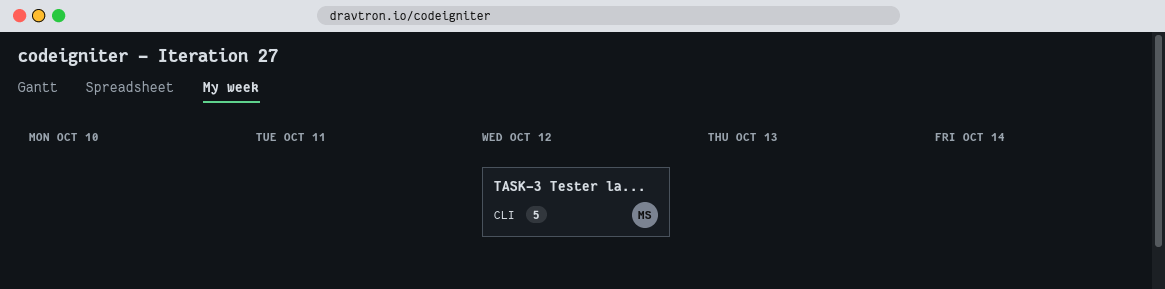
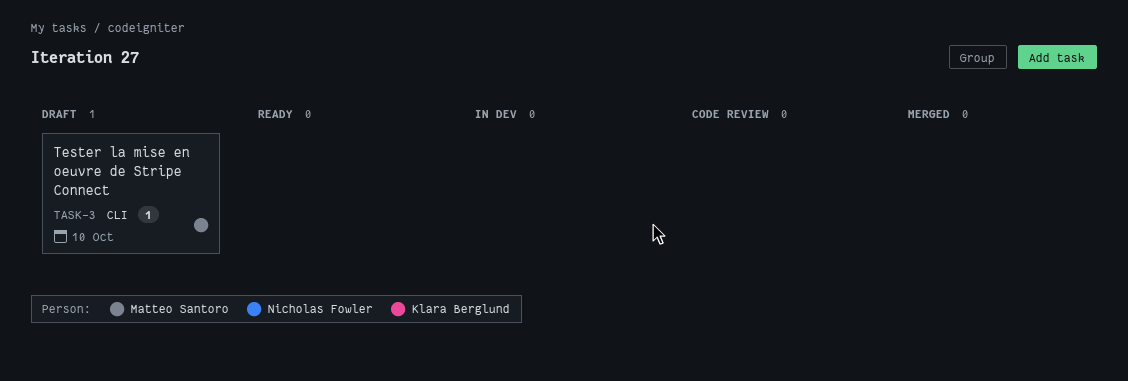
TASK-3, estimate: 5 -> 1
TASK-3, due: Oct 12 -> Oct 10

